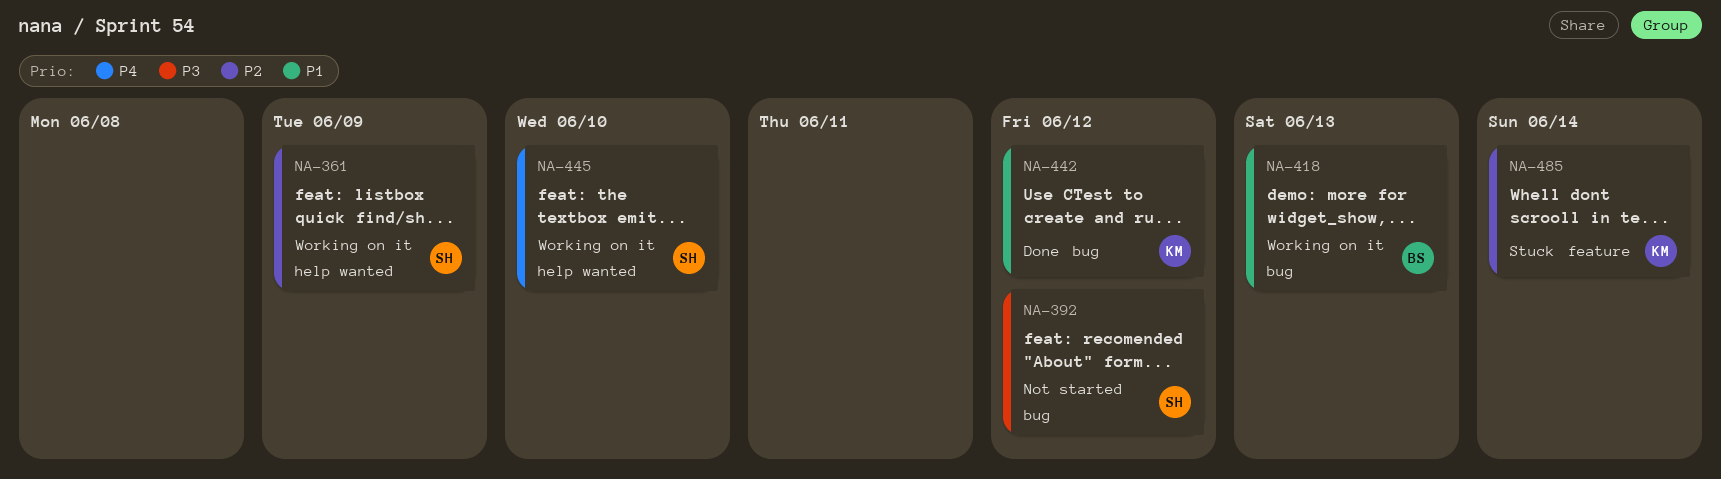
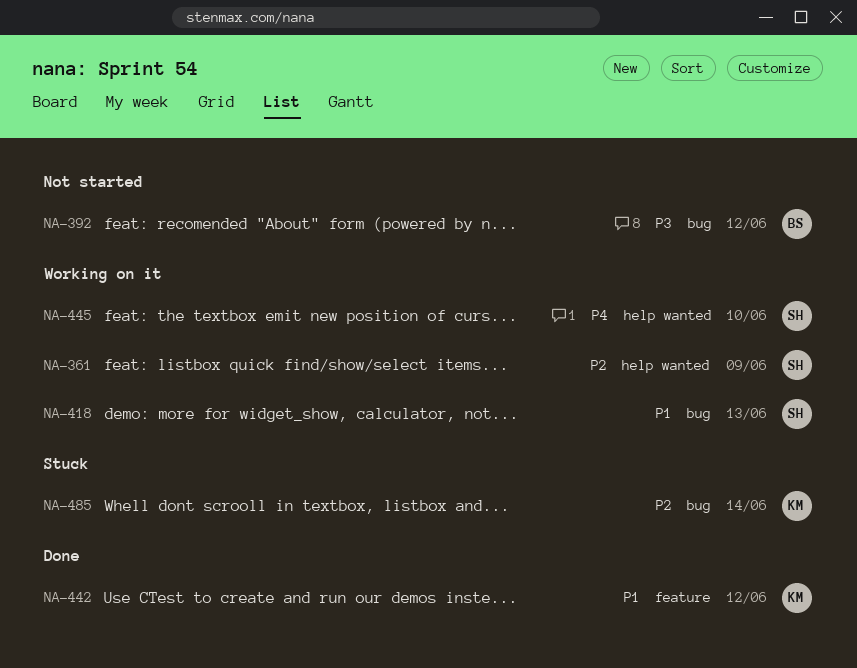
NA-392, owner: SH -> BS
NA-418, owner: BS -> SH
NA-442, label: bug -> feature
NA-485, label: feature -> bug

